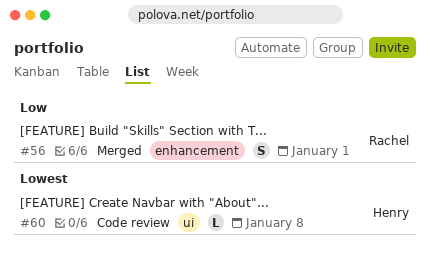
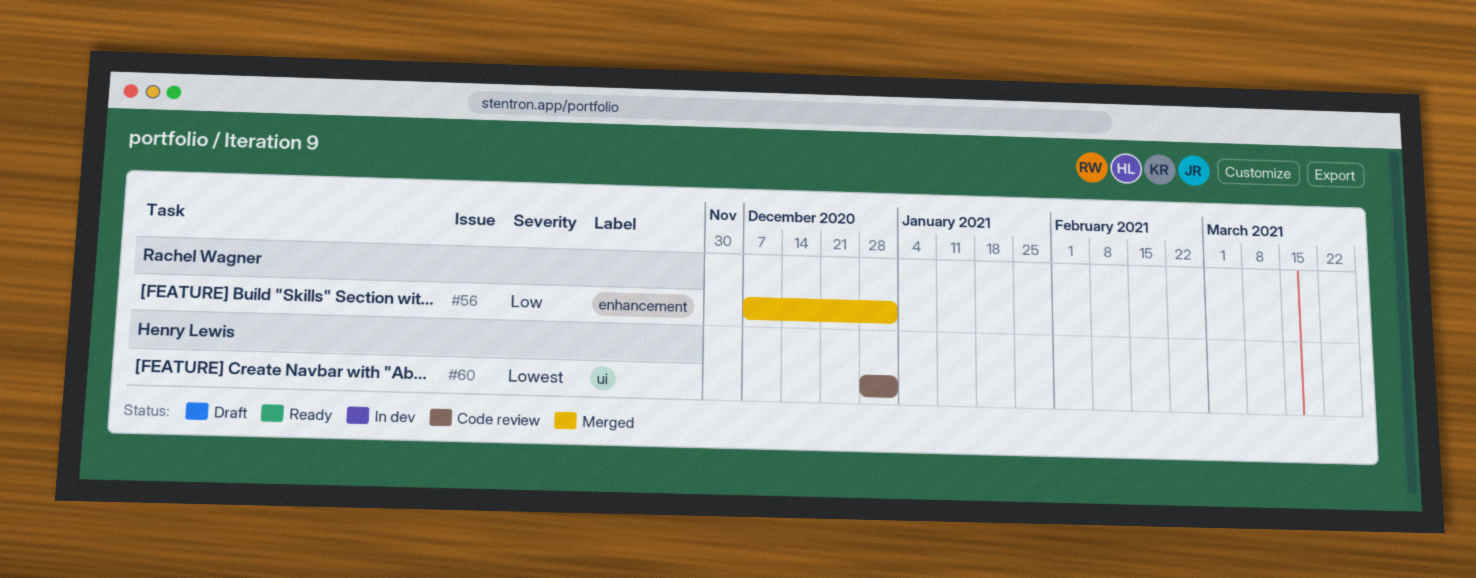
#60, due: Jan 8 -> Jan 1

